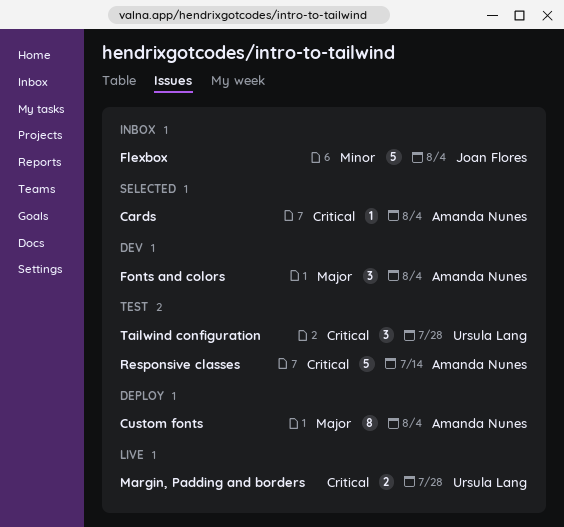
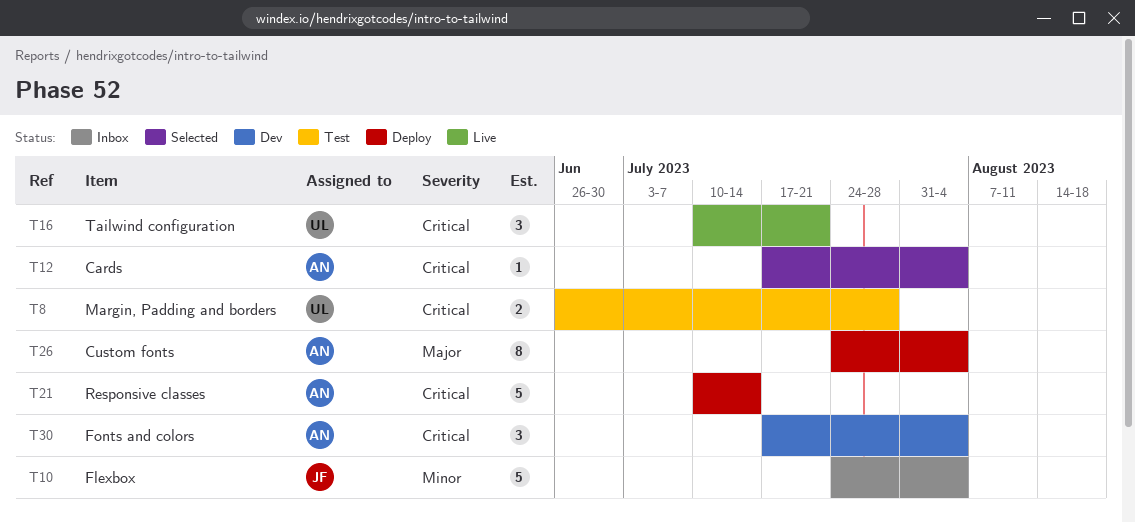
Fonts and colors, priority: Major -> Critical
Margin, Padding and borders, status: Live -> Test
Responsive classes, status: Test -> Deploy
Tailwind configuration, status: Test -> Live
Tailwind configuration, due: Jul 28 -> Jul 21

